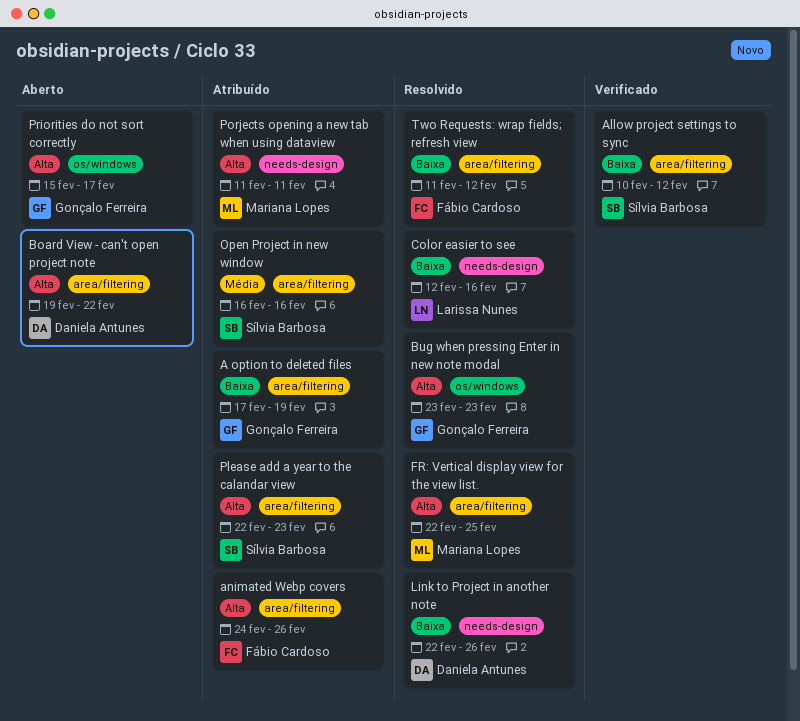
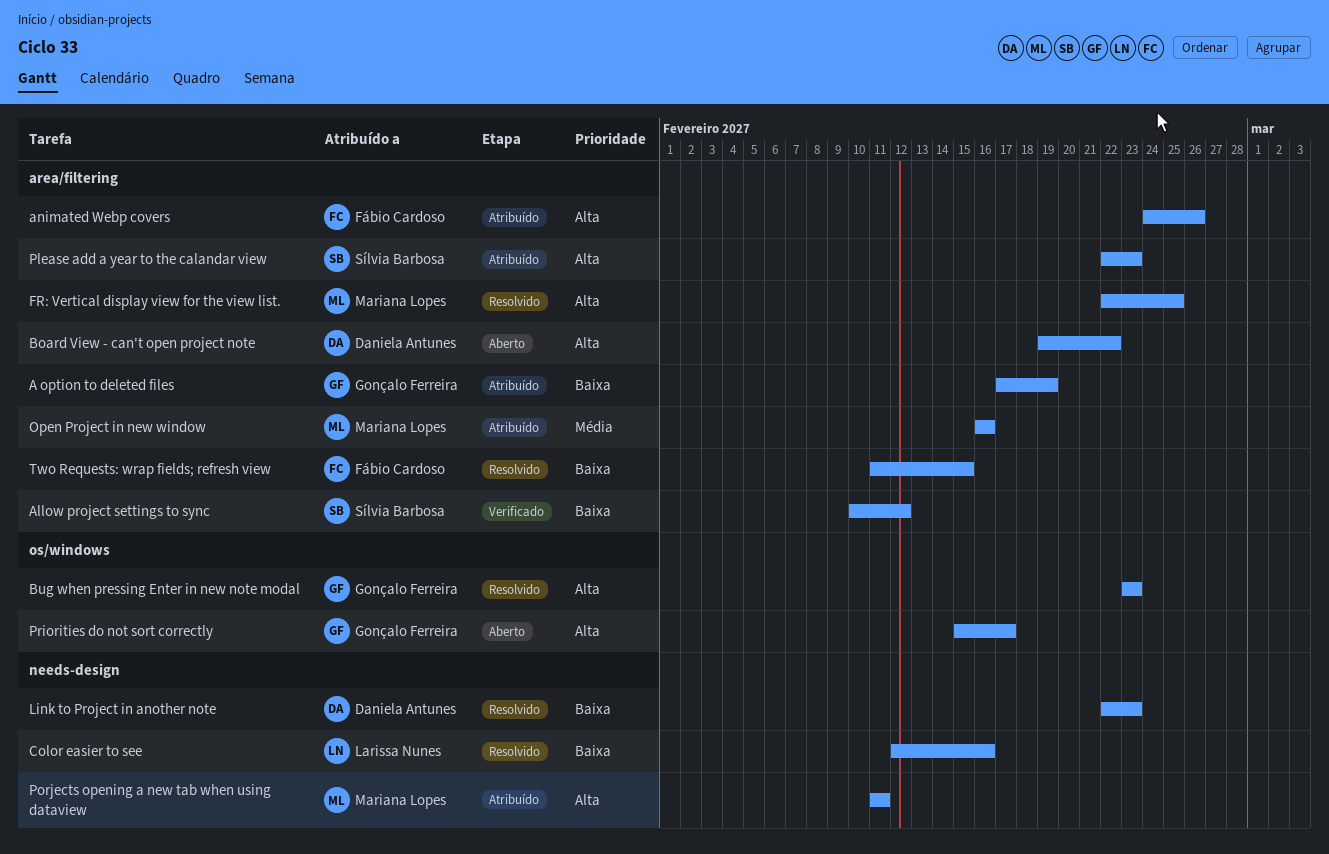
Link to Project in another note, due: Feb 26 -> Feb 23
Open Project in new window, owner: Sílvia Barbosa -> Mariana Lopes
Two Requests: wrap fields; refresh view, due: Feb 12 -> Feb 15

